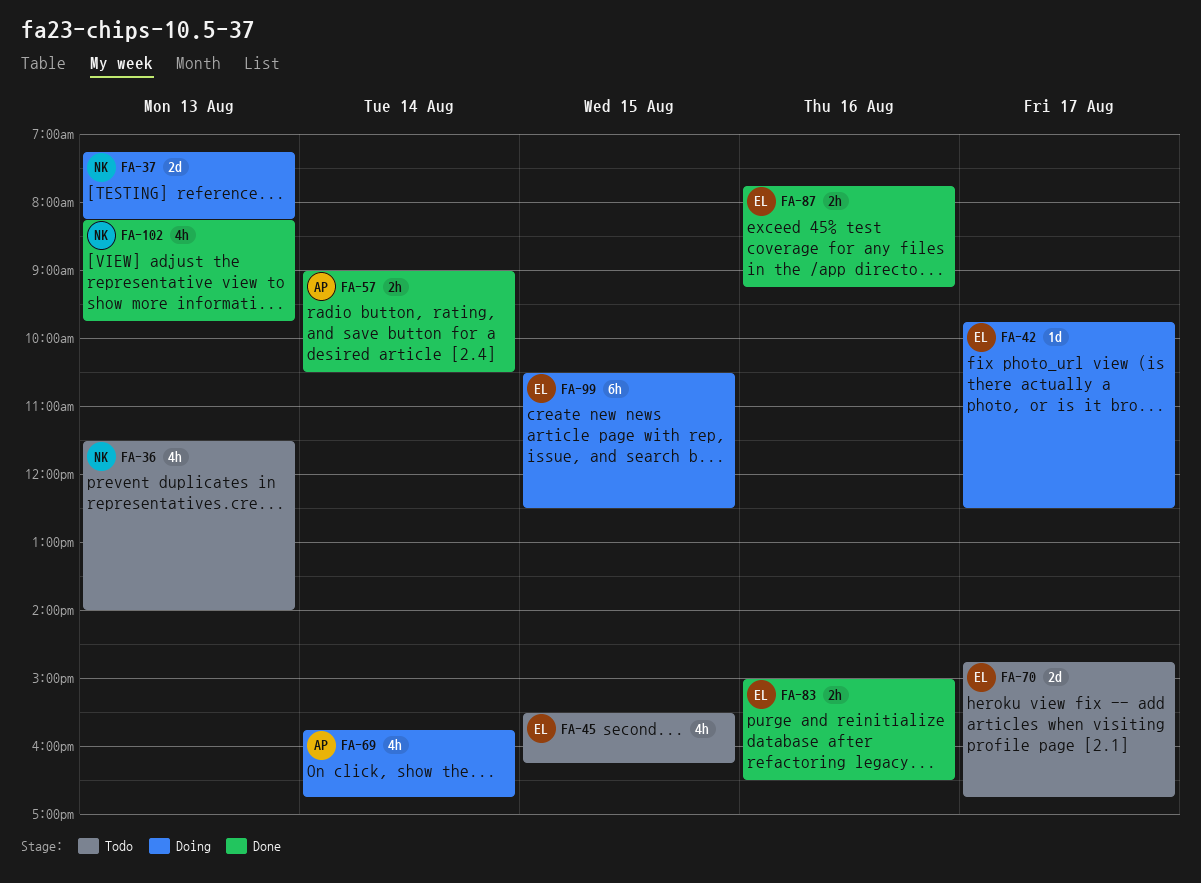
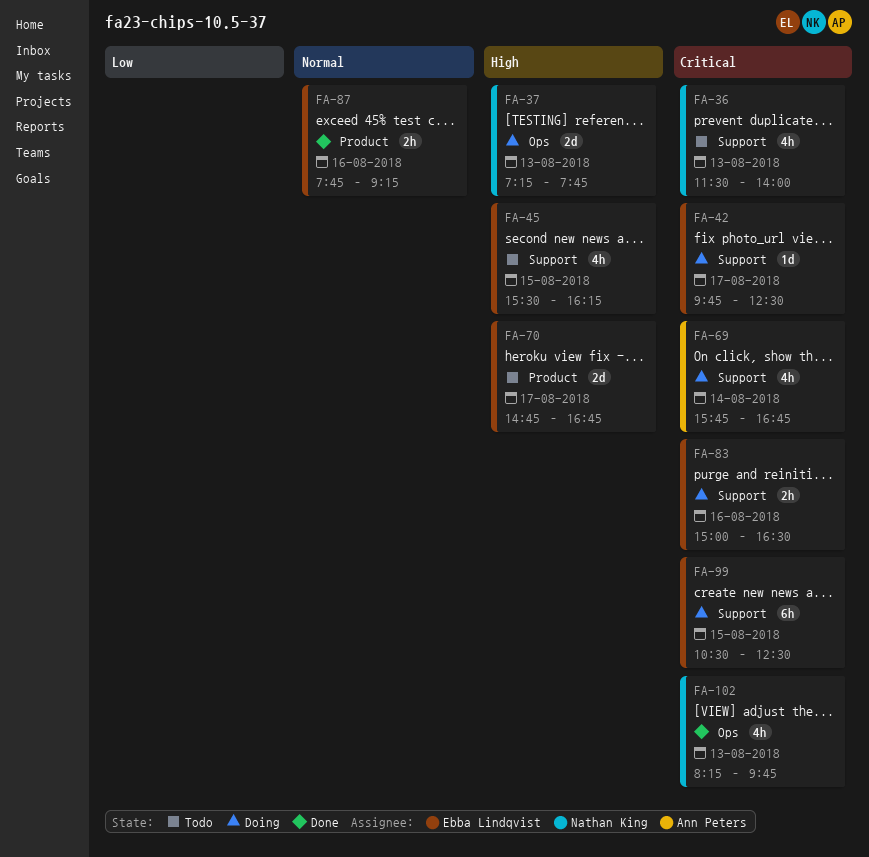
FA-37, ends: 08:15 -> 07:45
FA-57: present -> none
FA-83, status: Done -> Doing

